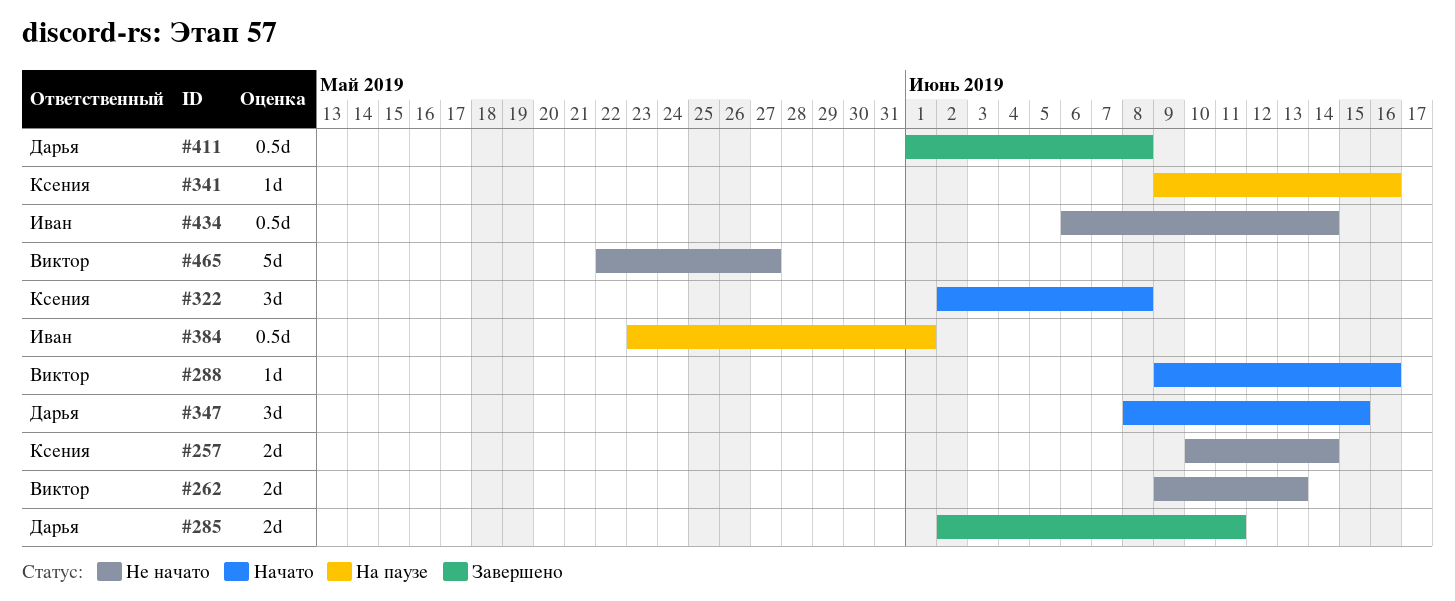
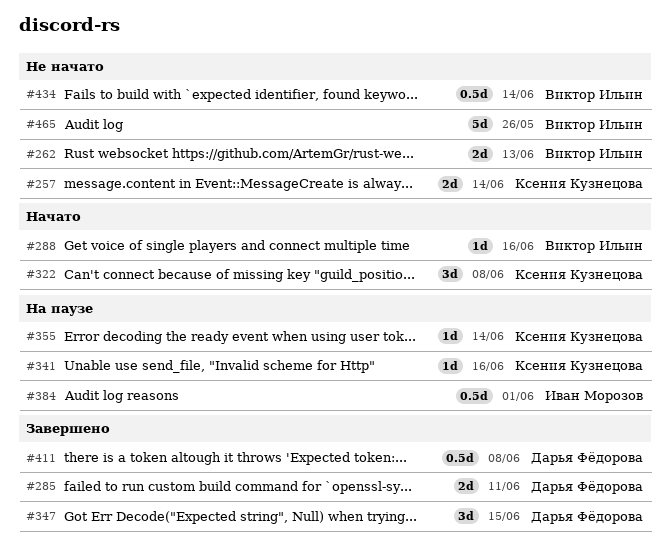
#347, status: Начато -> Завершено
#355: none -> present
#434, owner: Иван Морозов -> Виктор Ильин
#465, due: May 27 -> May 26

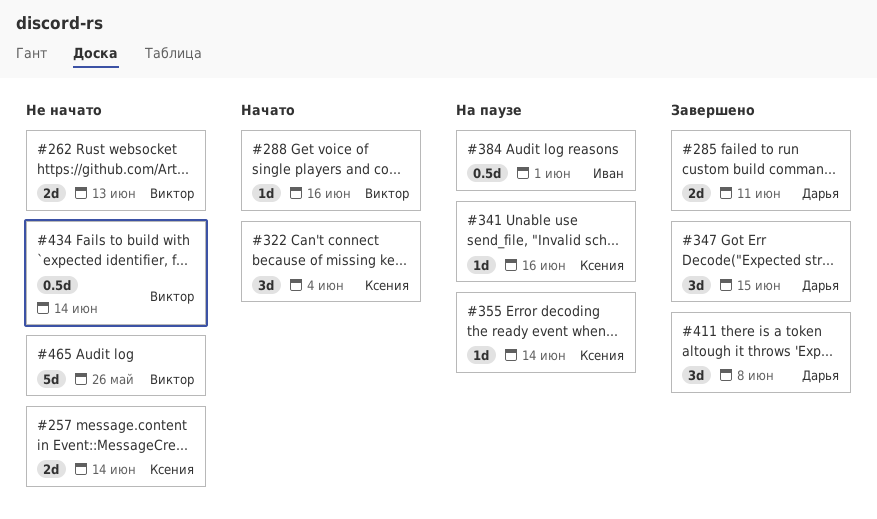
#322, due: Jun 8 -> Jun 4
#411, estimate: 0.5d -> 3d

